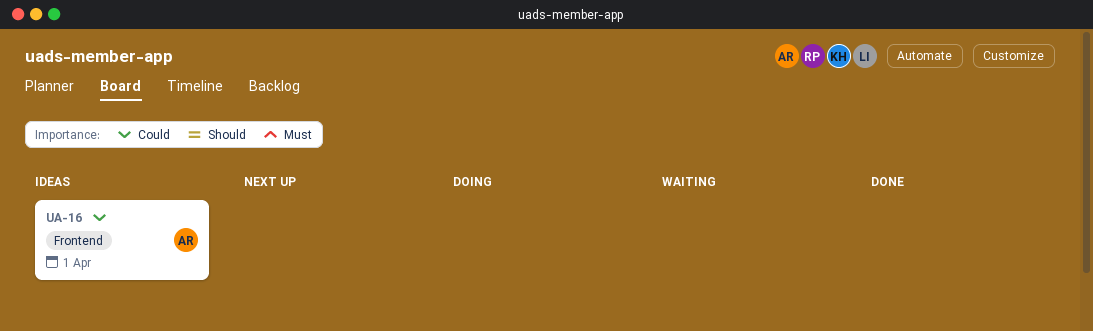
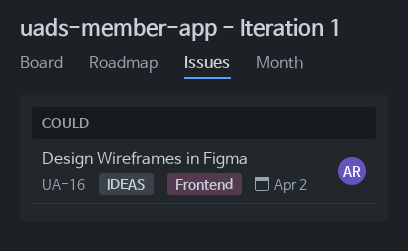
UA-16, due: Apr 1 -> Apr 2

